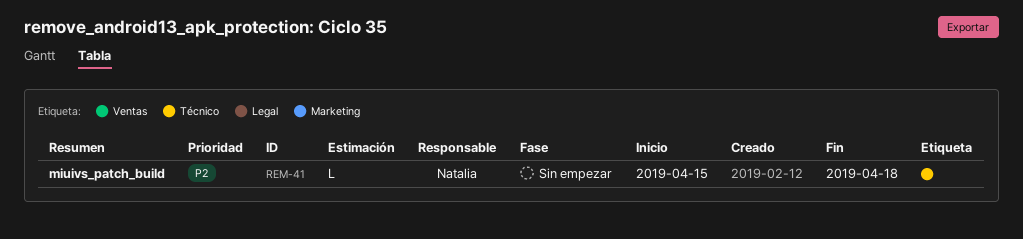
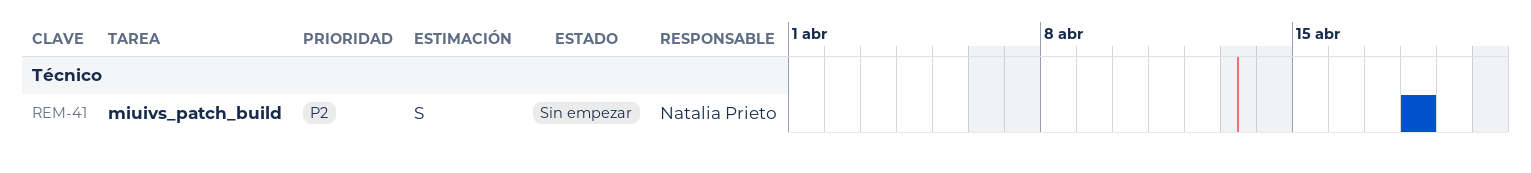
REM-41, estimate: L -> S
REM-41, start: Apr 15 -> Apr 18

